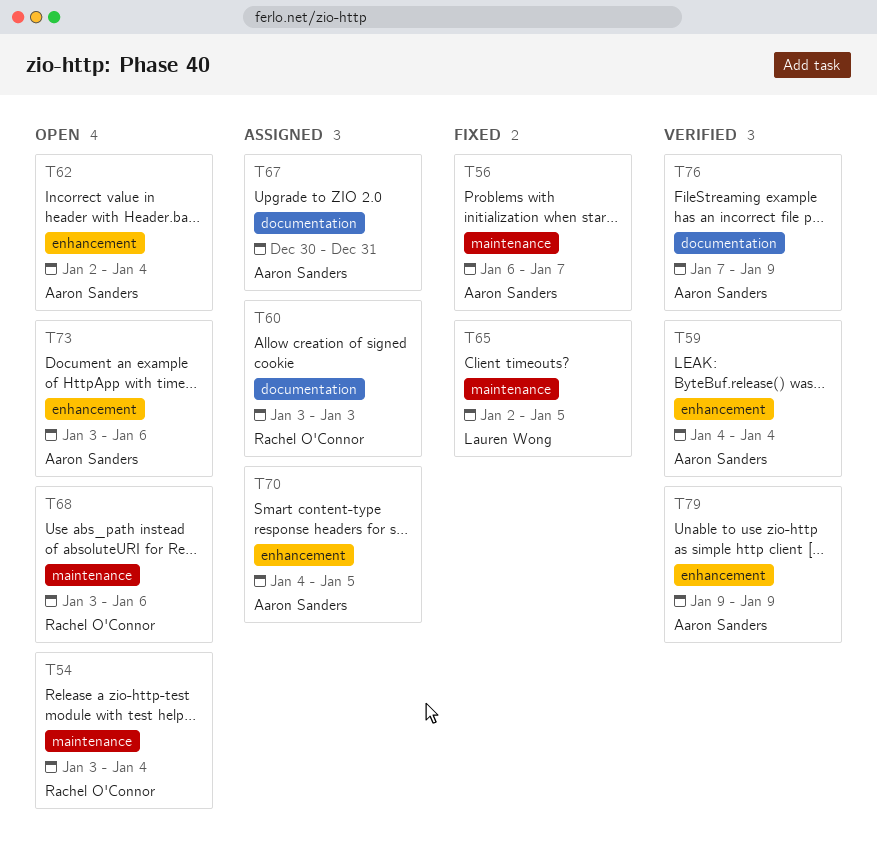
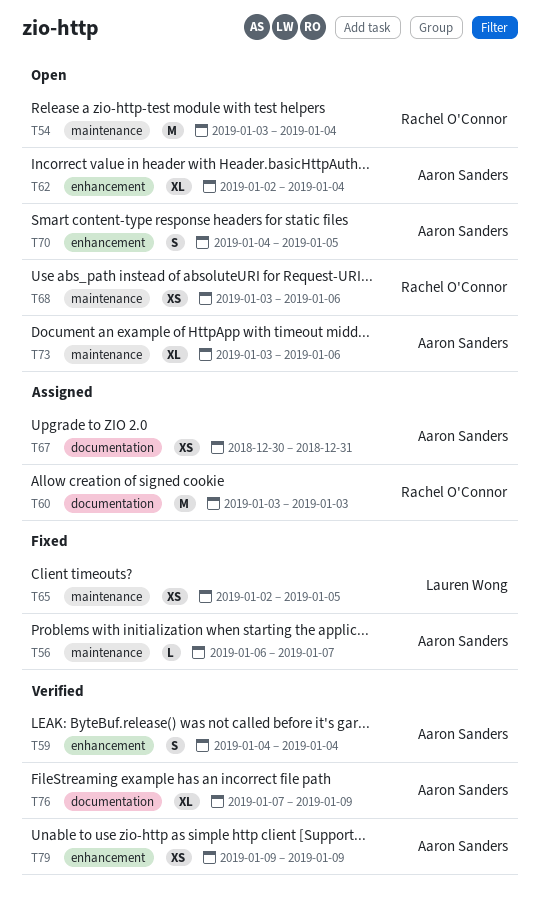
T70, status: Assigned -> Open
T73, label: enhancement -> maintenance

